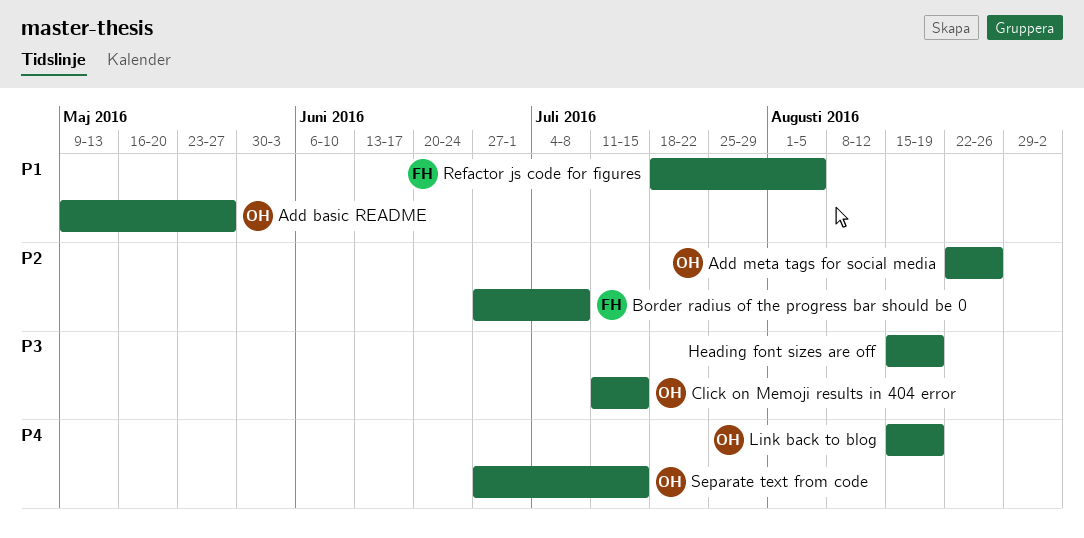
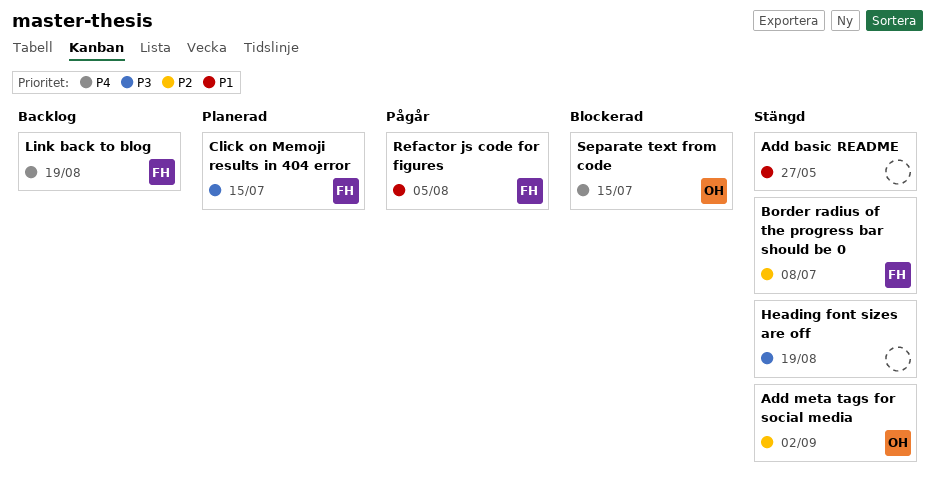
Add basic README, owner: OH -> none
Add meta tags for social media, due: Aug 26 -> Sep 2
Click on Memoji results in 404 error, owner: OH -> FH
Link back to blog, owner: OH -> FH

